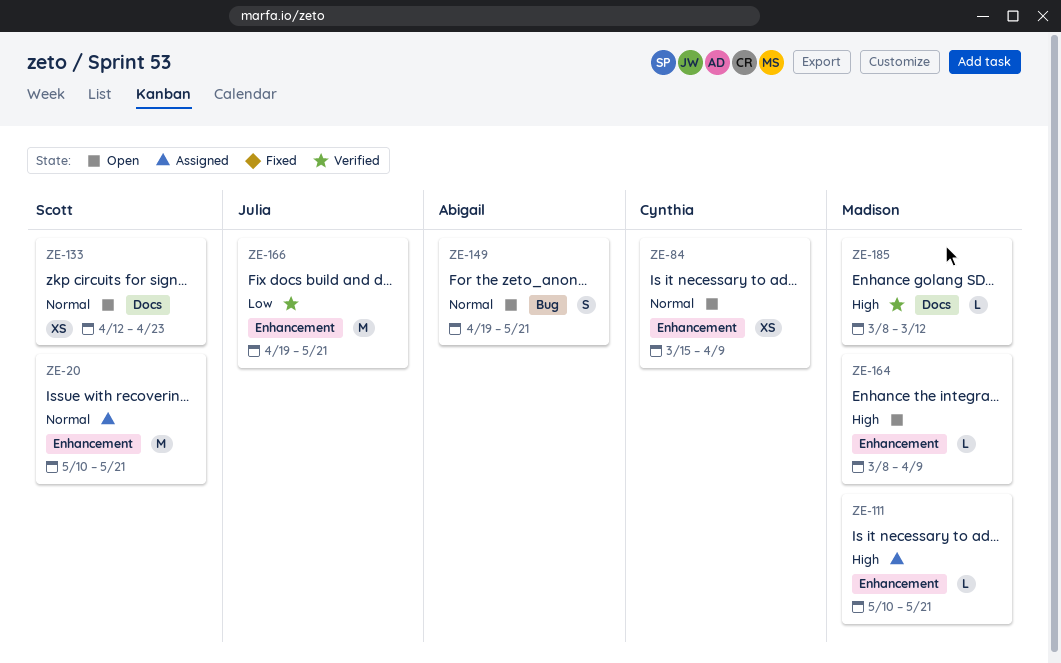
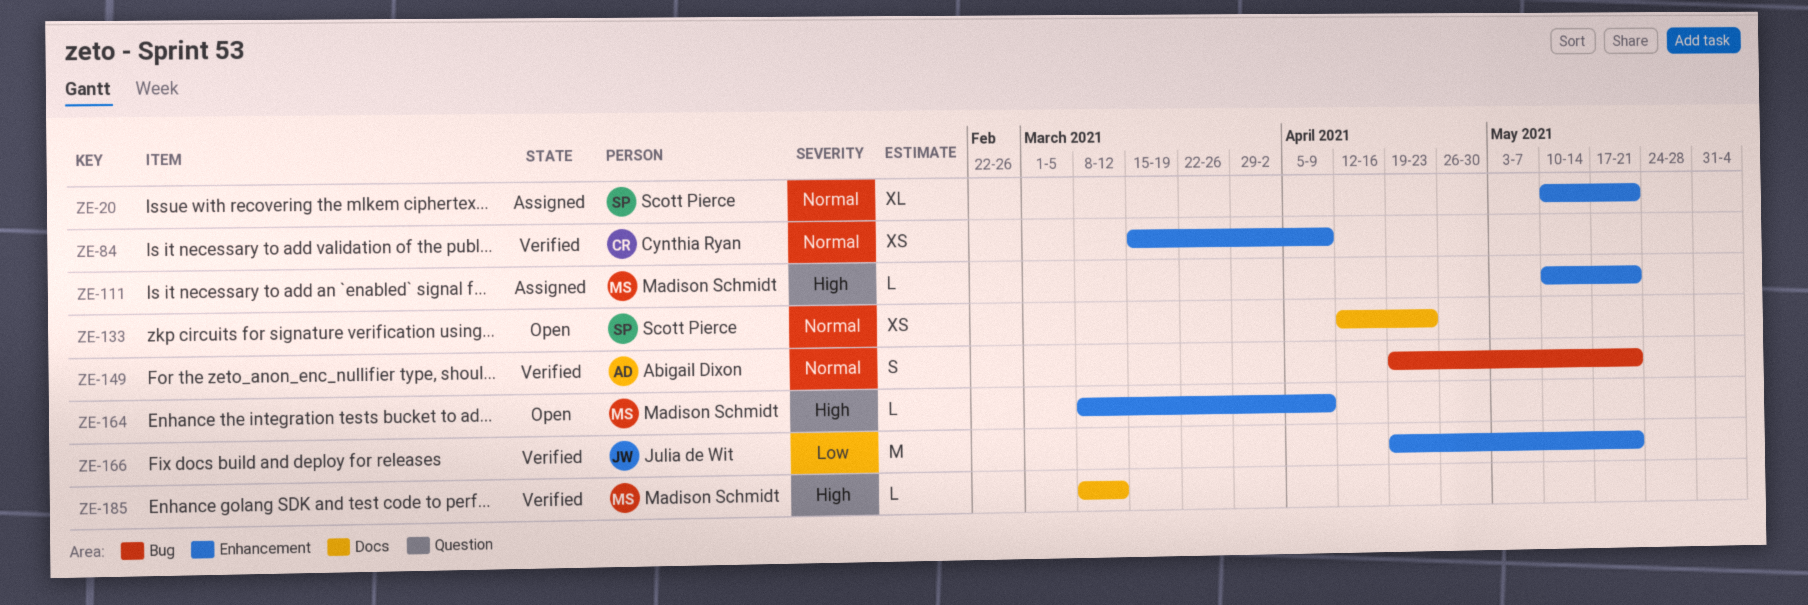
ZE-20, estimate: M -> XL
ZE-84, status: Open -> Verified
ZE-149, status: Open -> Verified

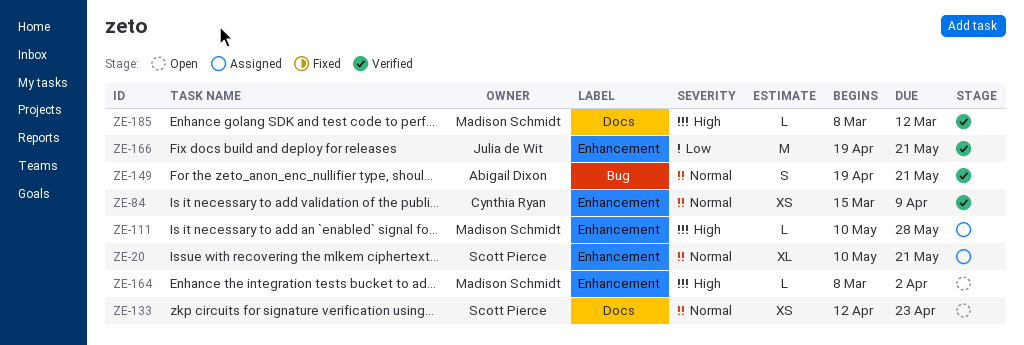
ZE-111, due: May 21 -> May 28
ZE-164, due: Apr 9 -> Apr 2

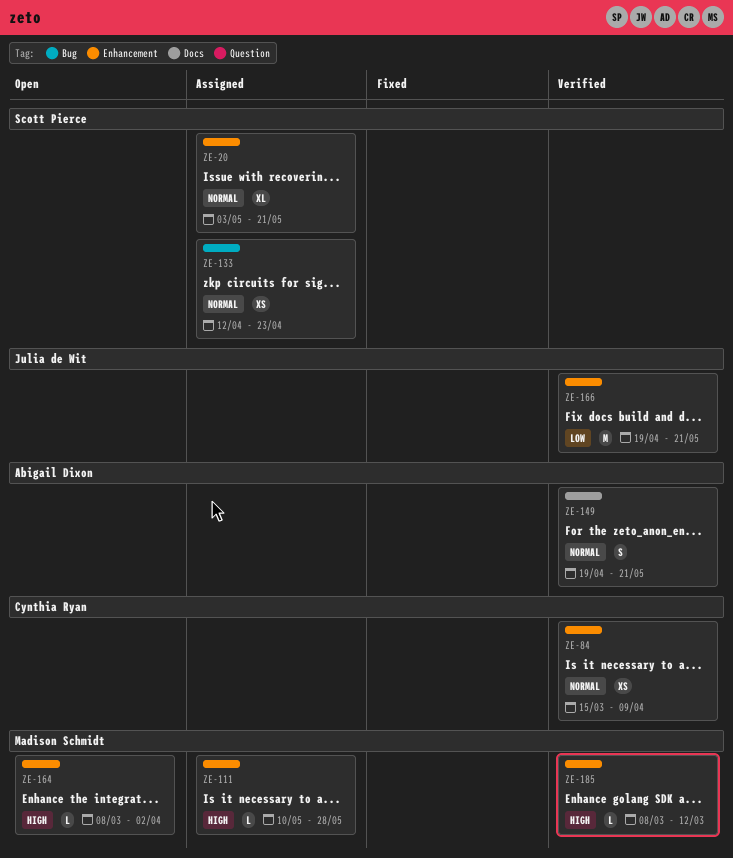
ZE-20, start: May 10 -> May 3
ZE-133, status: Open -> Assigned
ZE-133, label: Docs -> Bug
ZE-149, label: Bug -> Docs
ZE-185, label: Docs -> Enhancement

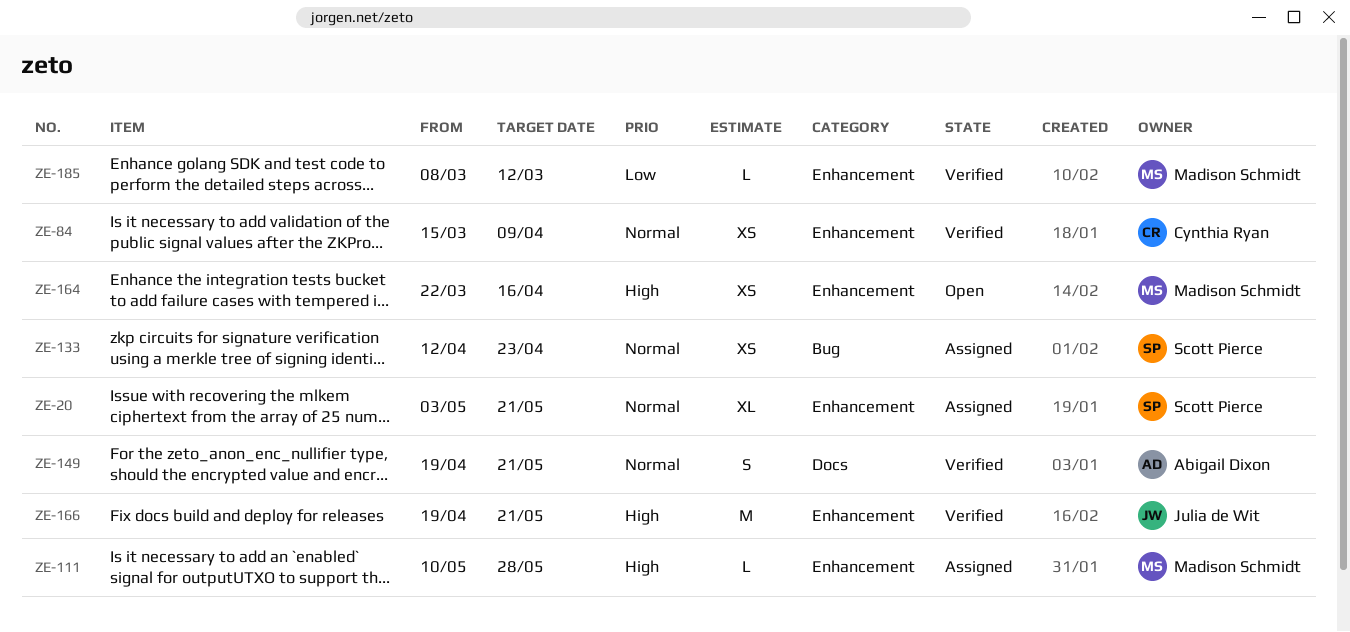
ZE-164, estimate: L -> XS
ZE-164, start: Mar 8 -> Mar 22
ZE-164, due: Apr 2 -> Apr 16
ZE-166, priority: Low -> High
ZE-185, priority: High -> Low

